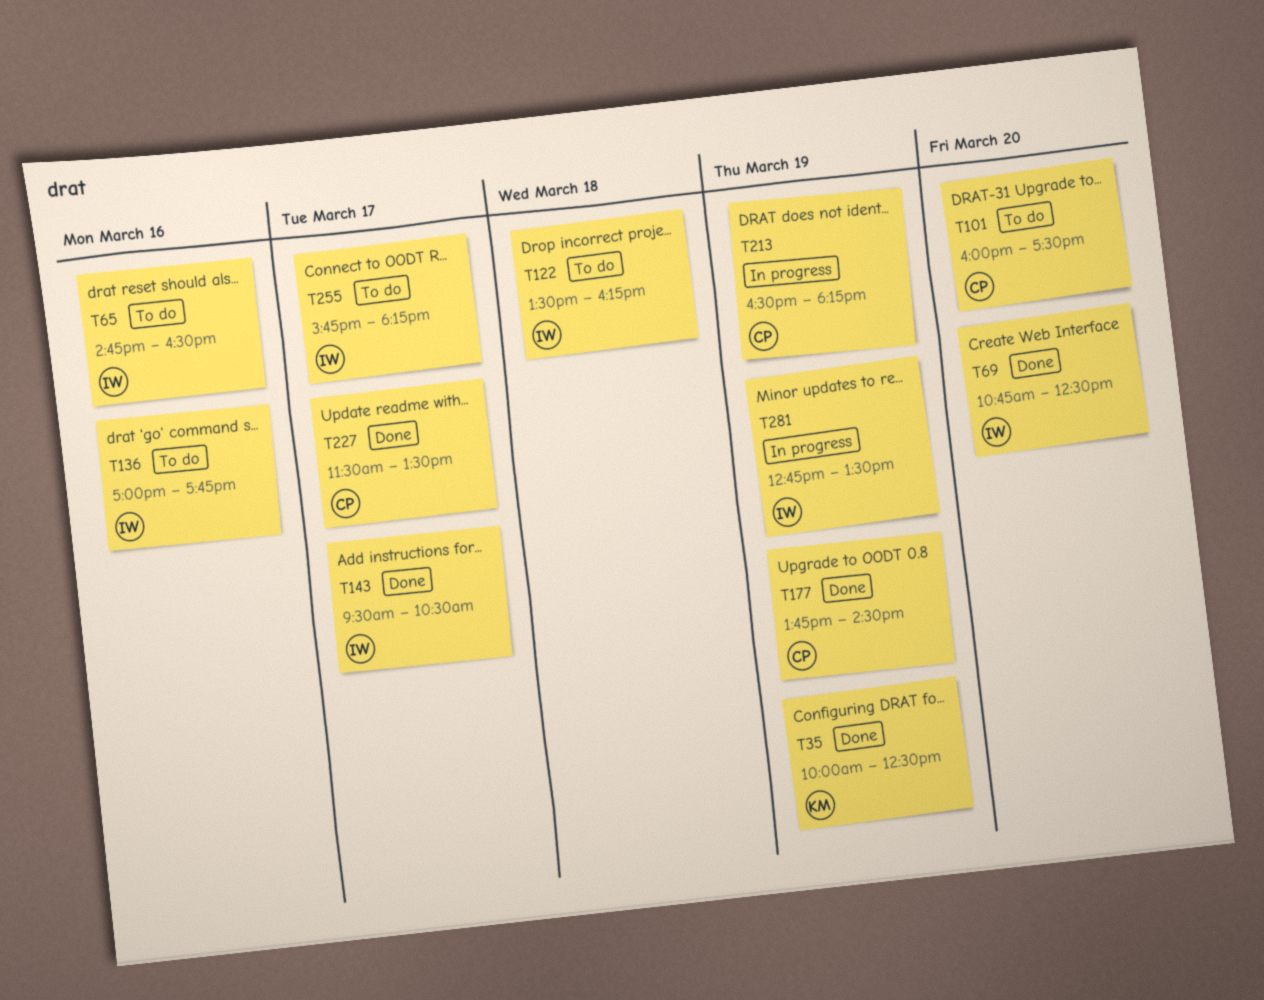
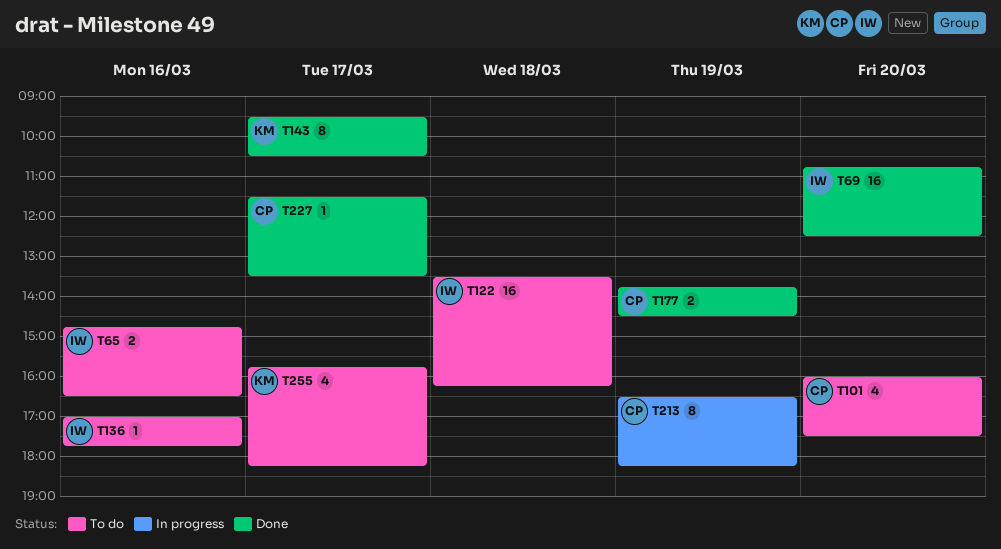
T35: present -> none
T143, owner: IW -> KM
T255, owner: IW -> KM
T281: present -> none

